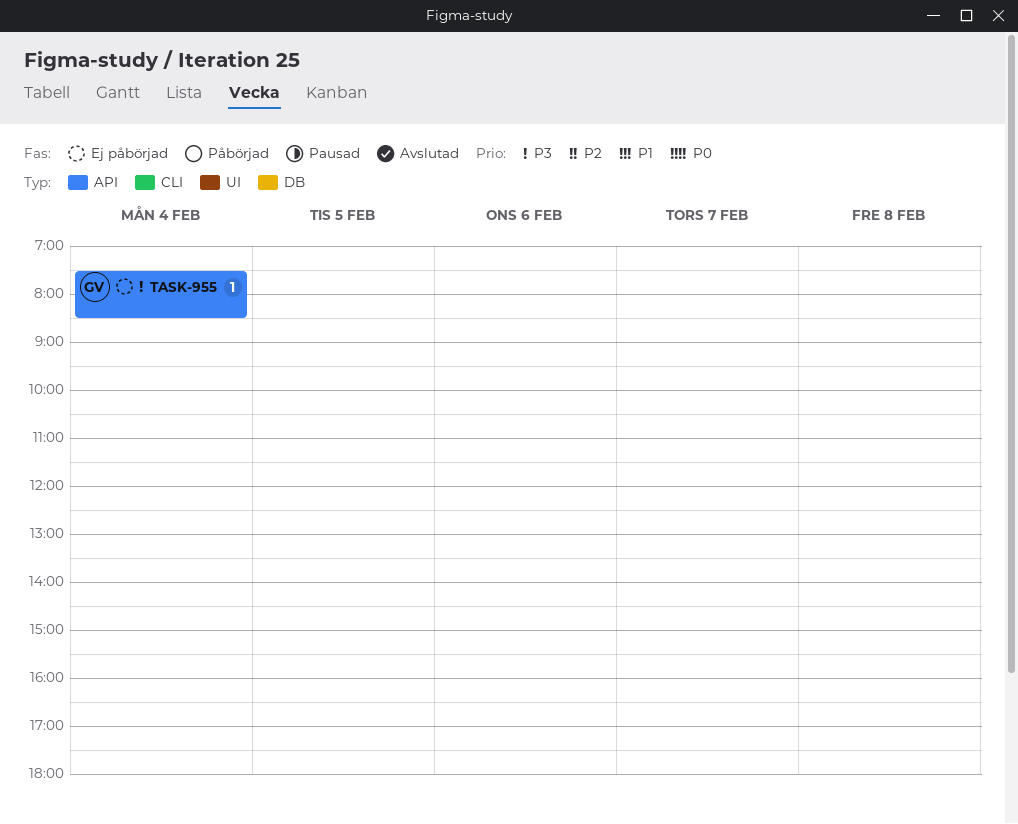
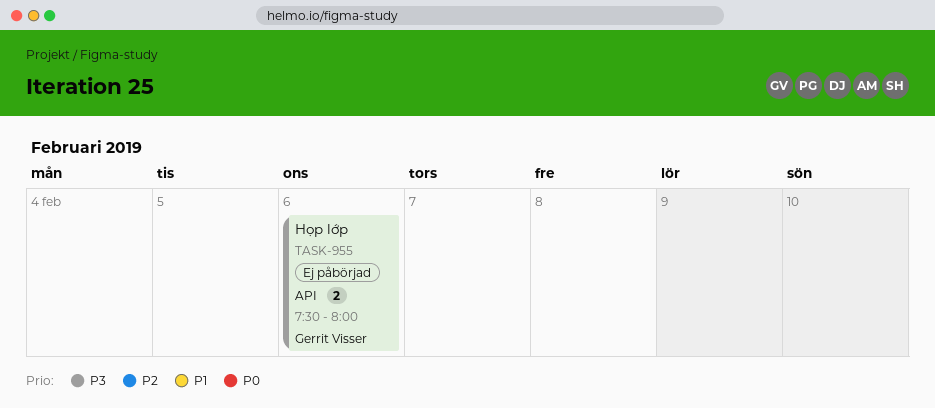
TASK-955, estimate: 1 -> 2
TASK-955, day: Feb 4 -> Feb 6
TASK-955, ends: 08:30 -> 08:00

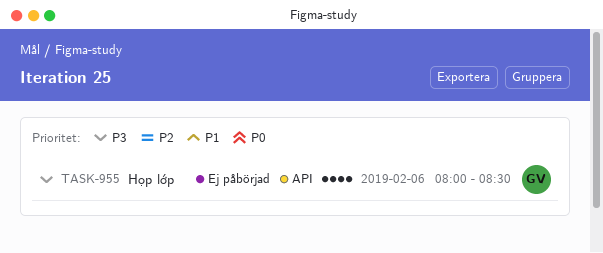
TASK-955, estimate: 2 -> 4
TASK-955, begins: 07:30 -> 08:00
TASK-955, ends: 08:00 -> 08:30

